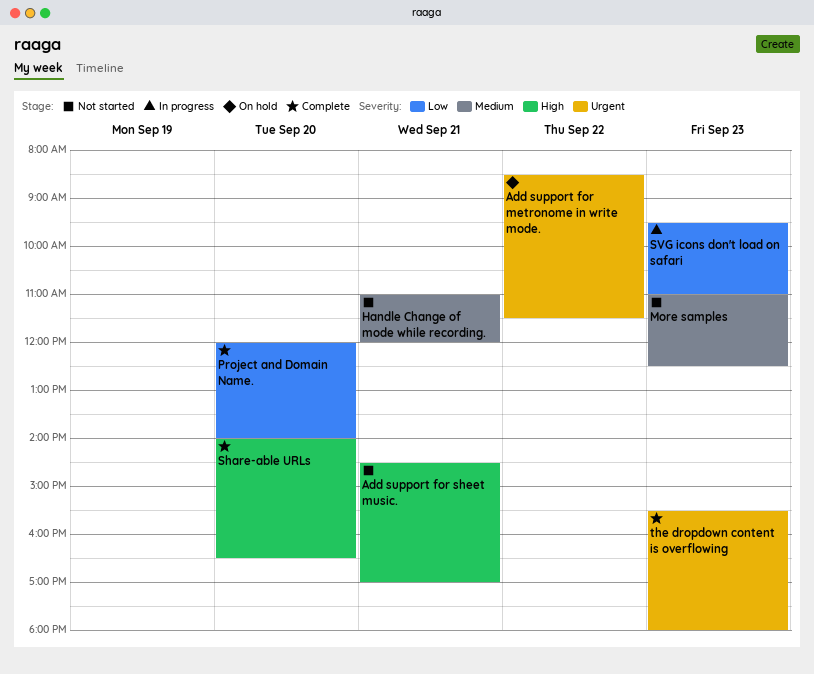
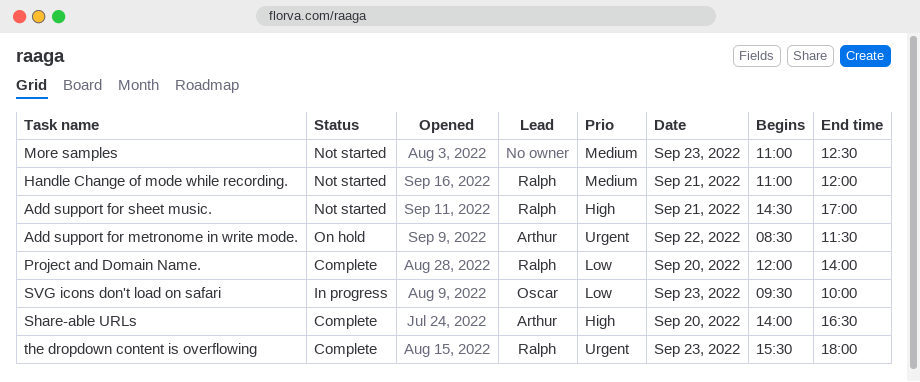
SVG icons don't load on safari, ends: 11:00 -> 10:00

